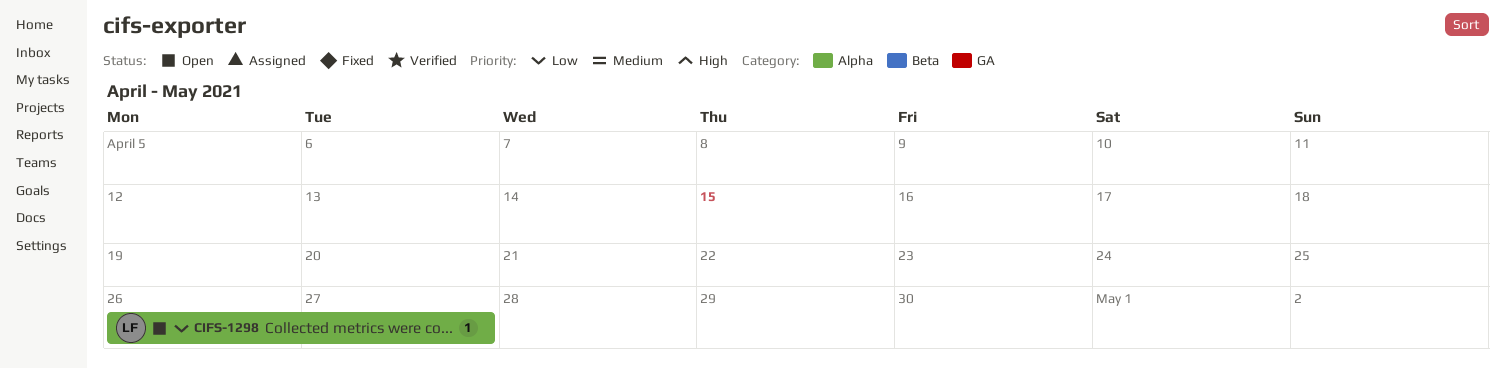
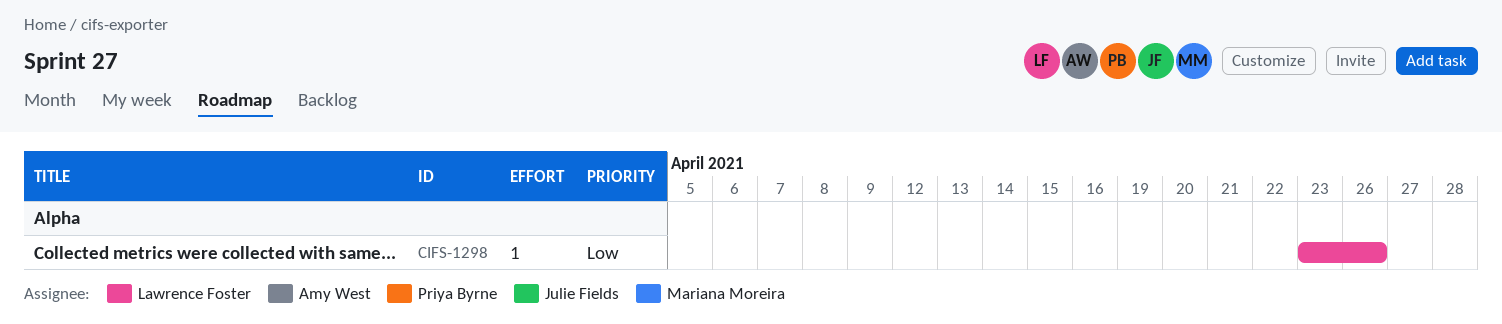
CIFS-1298, start: Apr 26 -> Apr 23
CIFS-1298, due: Apr 27 -> Apr 26

